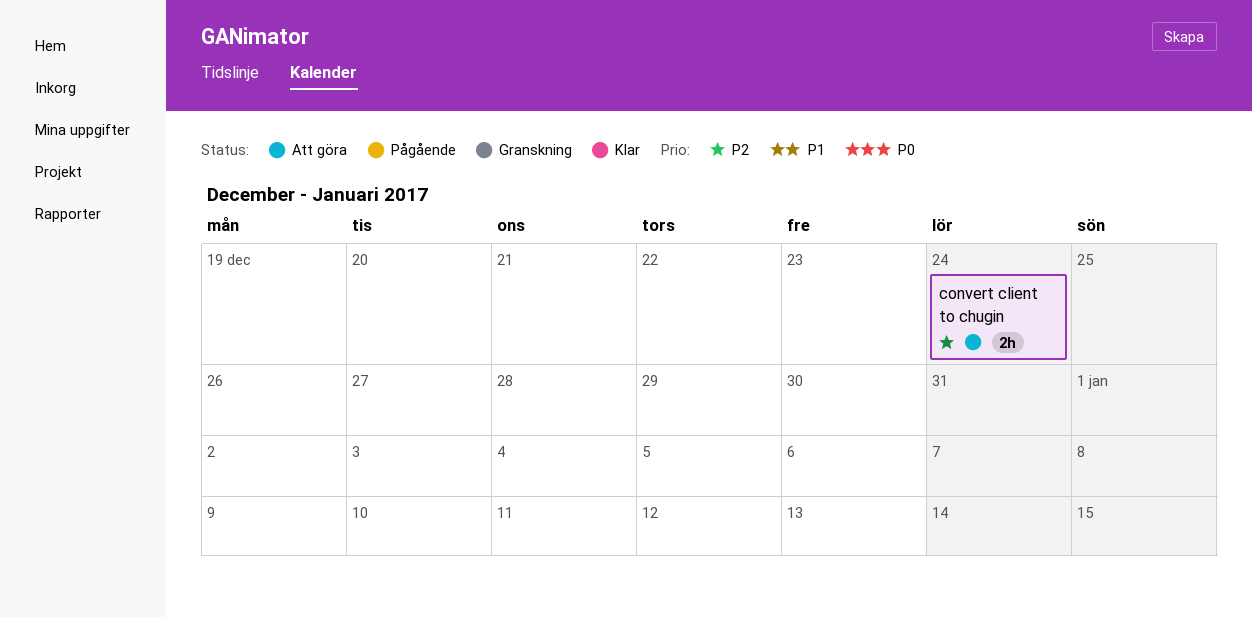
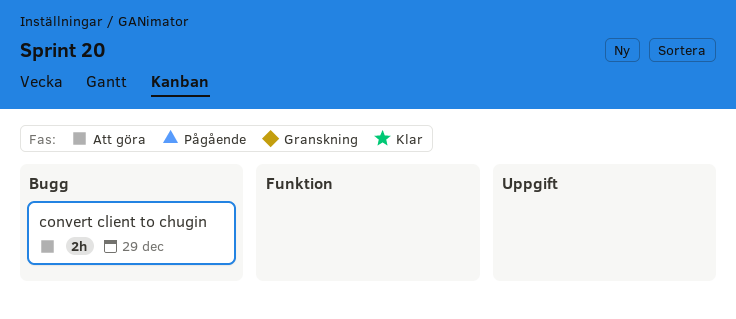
convert client to chugin, due: Dec 24 -> Dec 29

